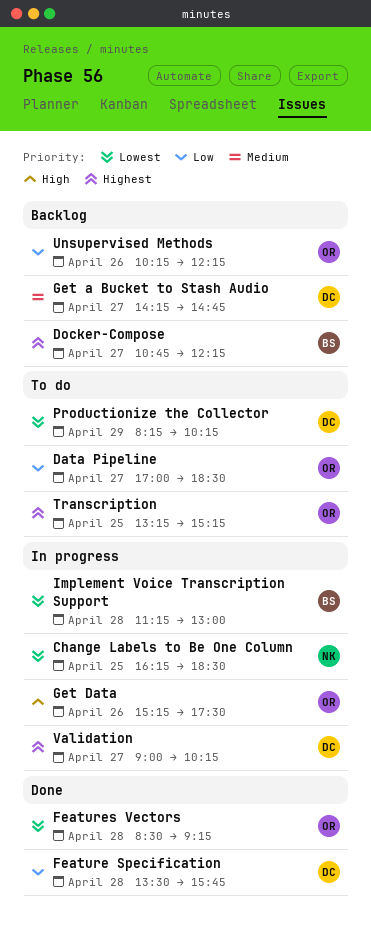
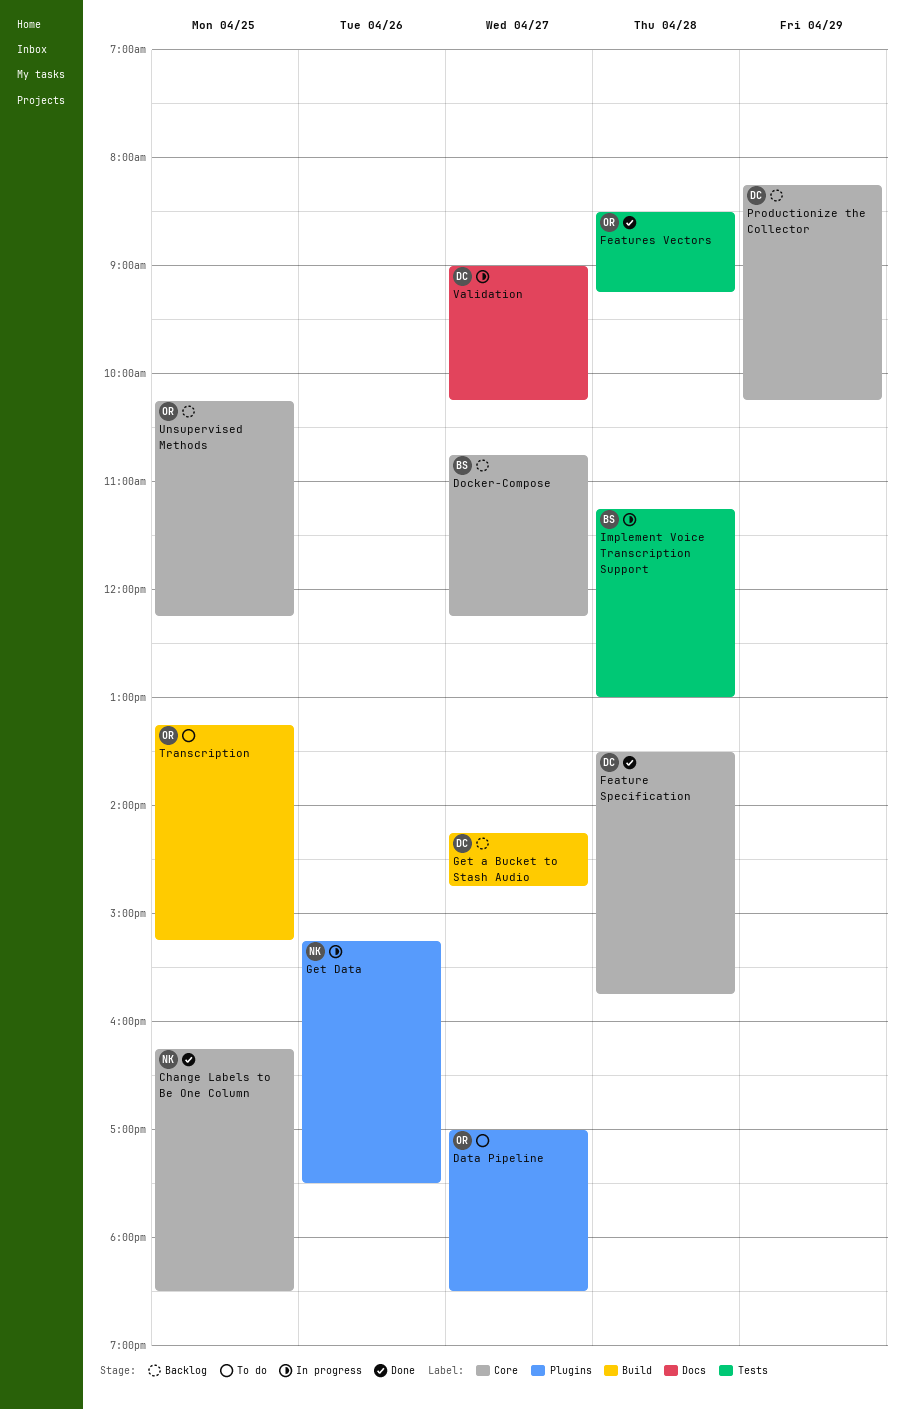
Change Labels to Be One Column, status: In progress -> Done
Get Data, owner: OR -> NK
Productionize the Collector, status: To do -> Backlog
Unsupervised Methods, day: Apr 26 -> Apr 25

